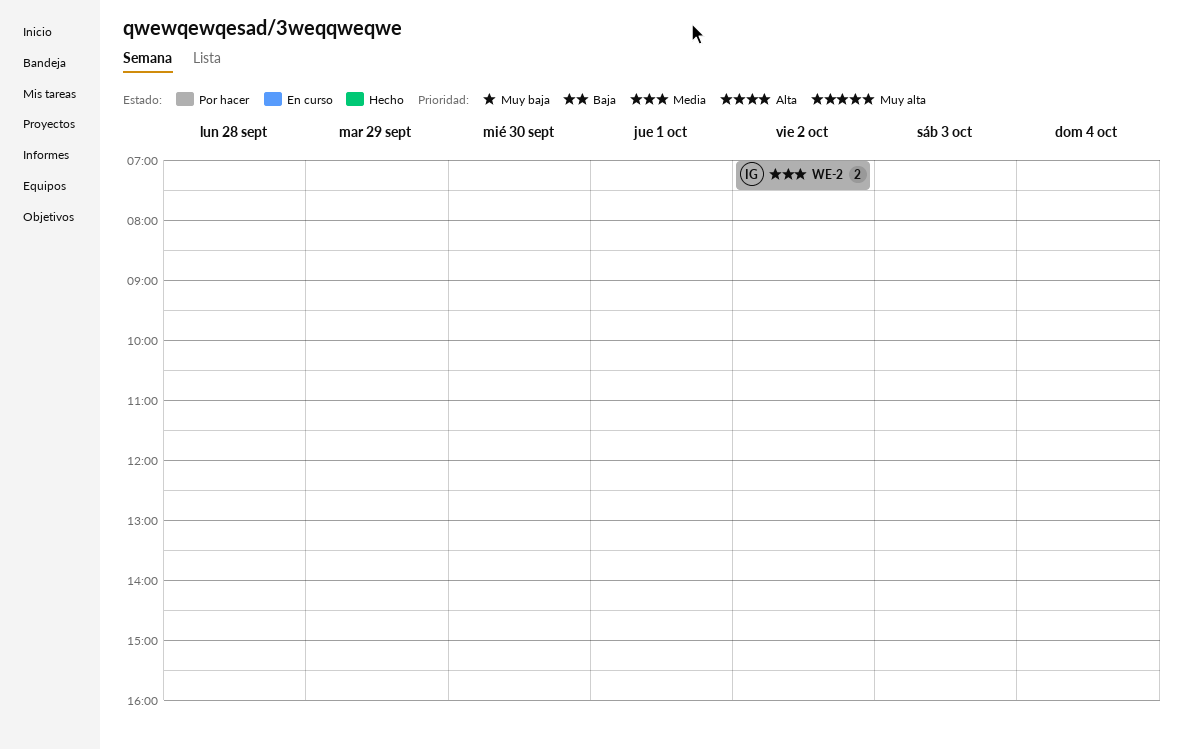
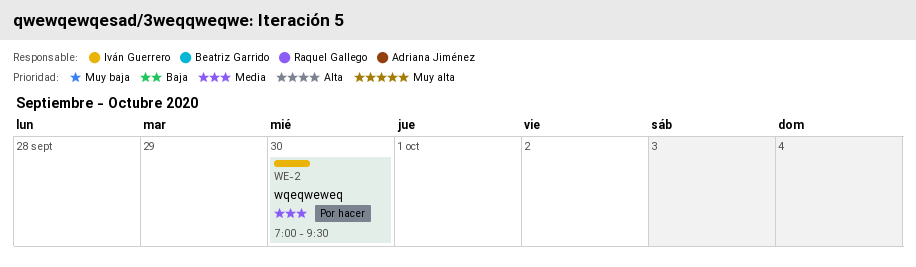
WE-2, day: Oct 2 -> Sep 30
WE-2, ends: 07:30 -> 09:30

